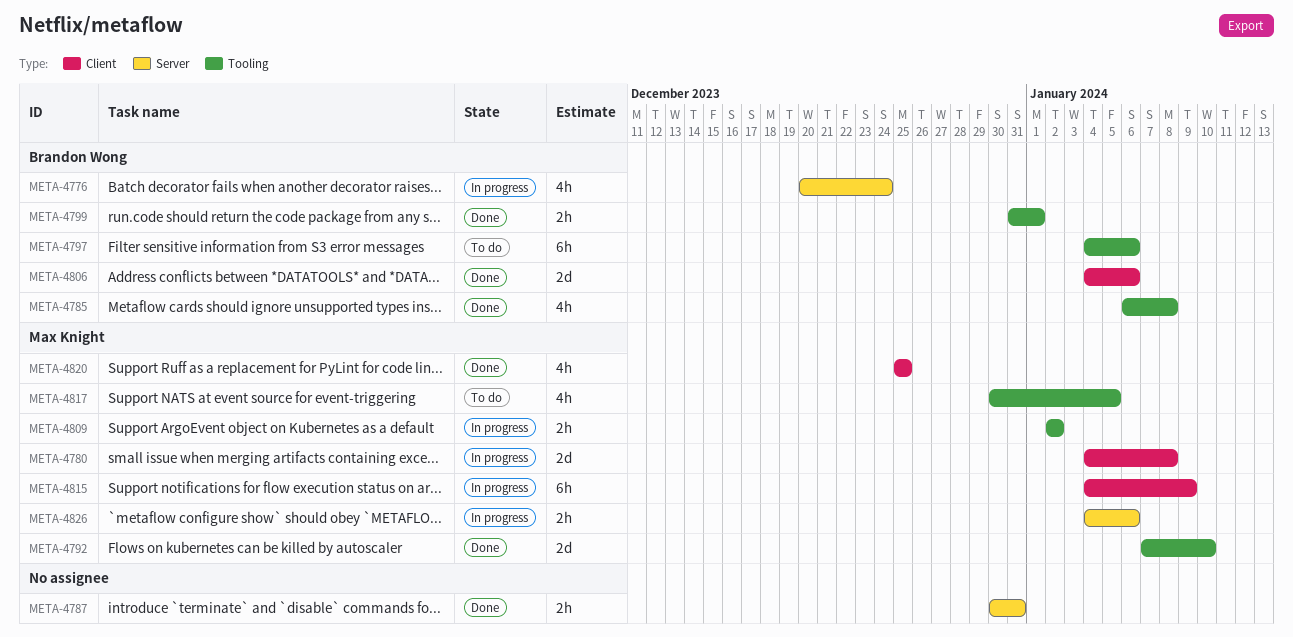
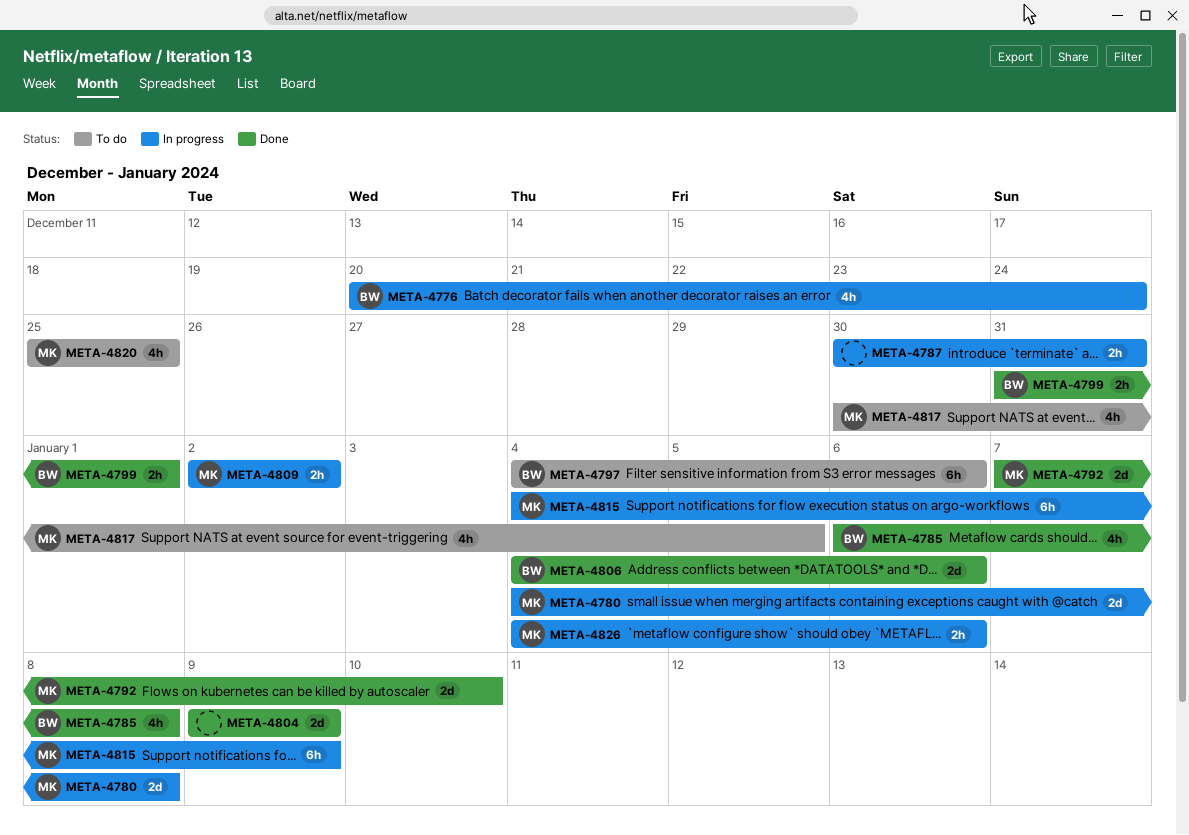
META-4787, status: Done -> In progress
META-4804: none -> present
META-4820, status: Done -> To do

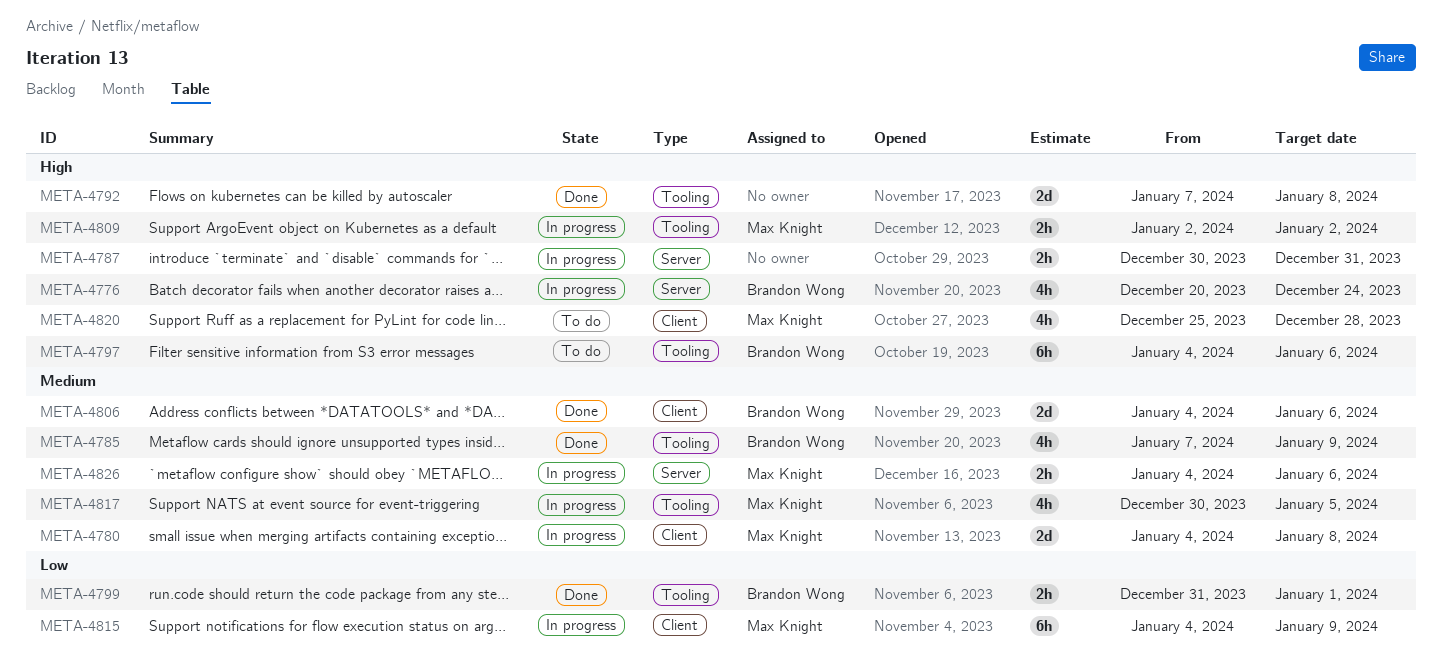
META-4785, start: Jan 6 -> Jan 7
META-4785, due: Jan 8 -> Jan 9
META-4792, owner: Max Knight -> none
META-4792, due: Jan 10 -> Jan 8
META-4804: present -> none
META-4817, status: To do -> In progress
META-4820, due: Dec 25 -> Dec 28

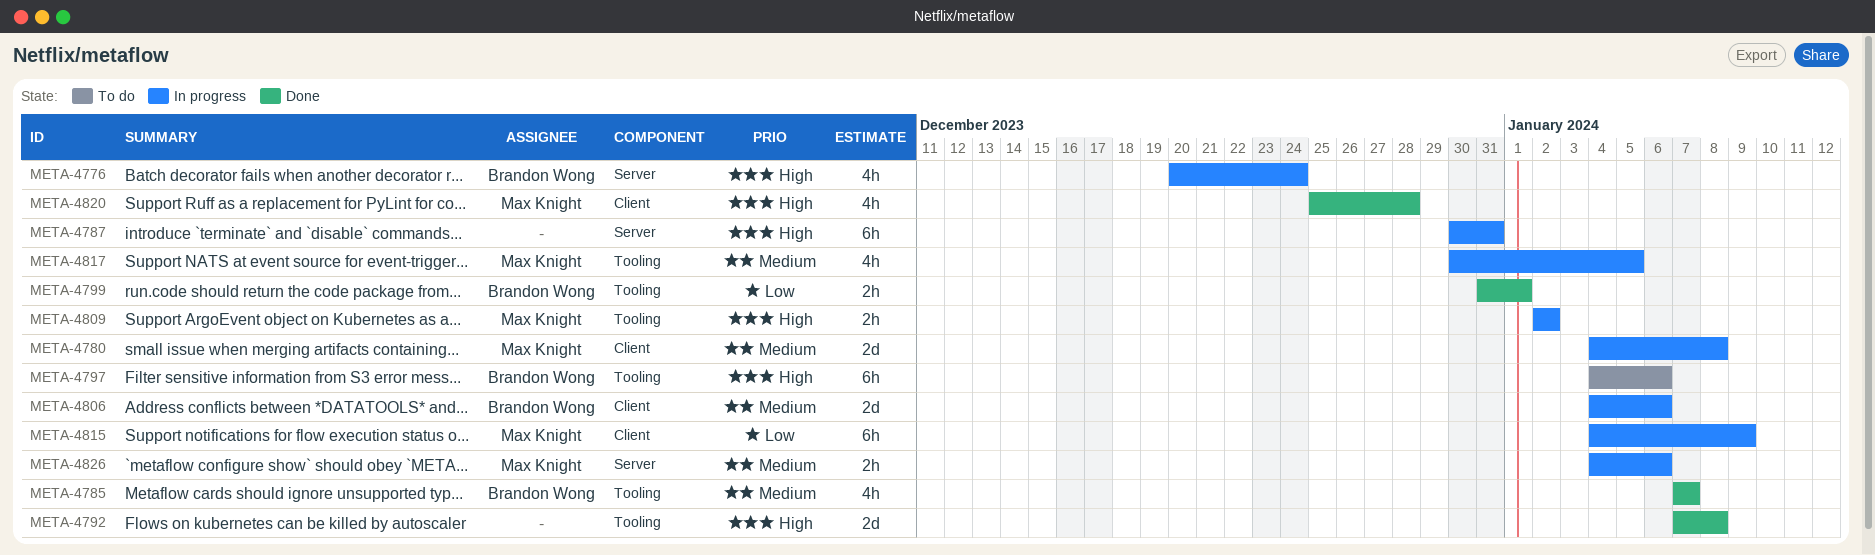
META-4785, due: Jan 9 -> Jan 7
META-4787, estimate: 2h -> 6h
META-4806, status: Done -> In progress
META-4820, status: To do -> Done

